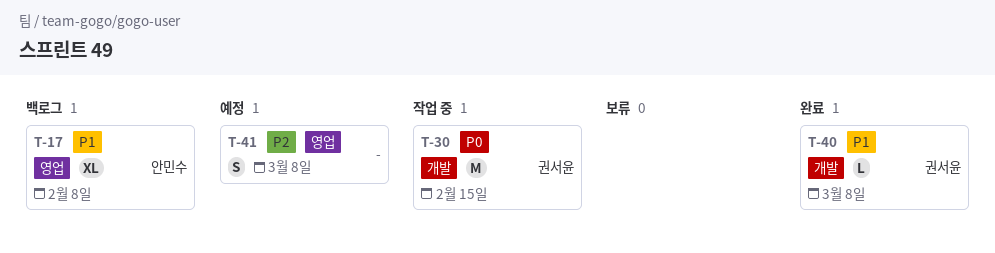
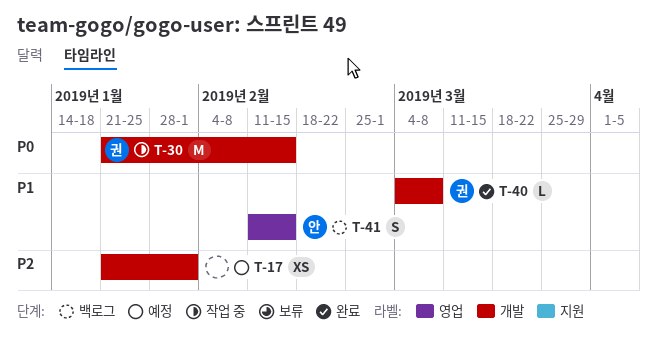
T-17, status: 백로그 -> 예정
T-17, owner: 안민수 -> none
T-17, priority: P1 -> P2
T-17, label: 영업 -> 개발
T-17, estimate: XL -> XS
T-17, due: Feb 8 -> Feb 1
T-41, status: 예정 -> 백로그
T-41, owner: none -> 안민수
T-41, priority: P2 -> P1
T-41, due: Mar 8 -> Feb 15

